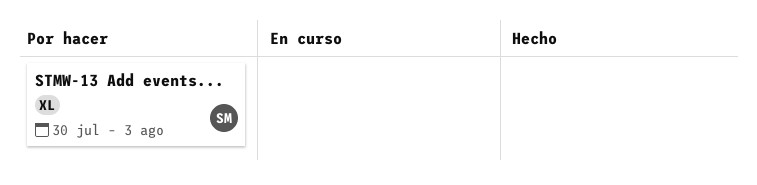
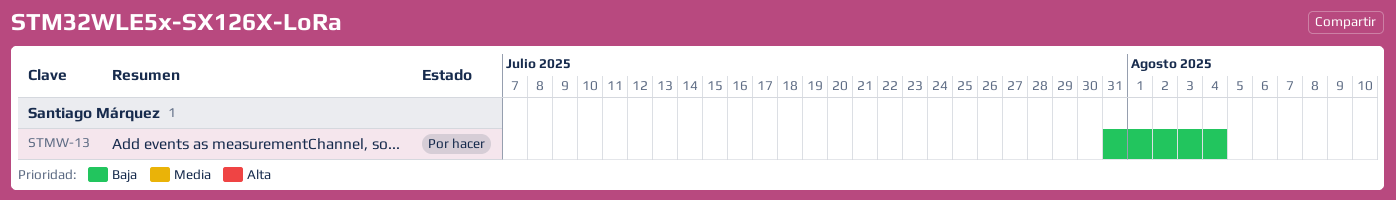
STMW-13, start: Jul 30 -> Jul 31
STMW-13, due: Aug 3 -> Aug 4

